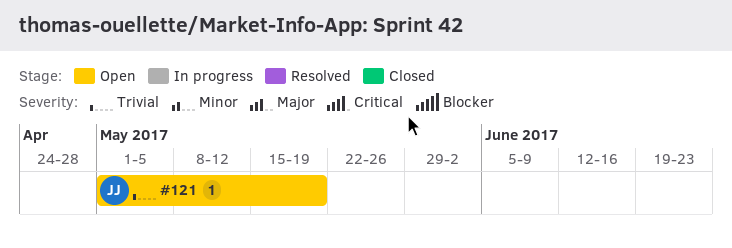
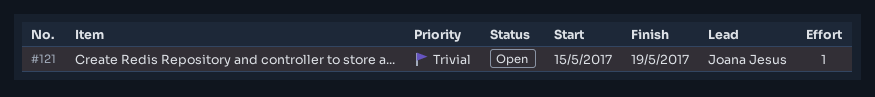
#121, start: May 1 -> May 15

